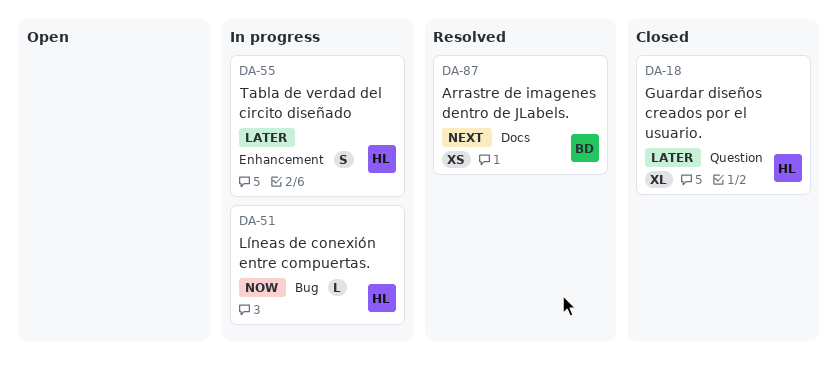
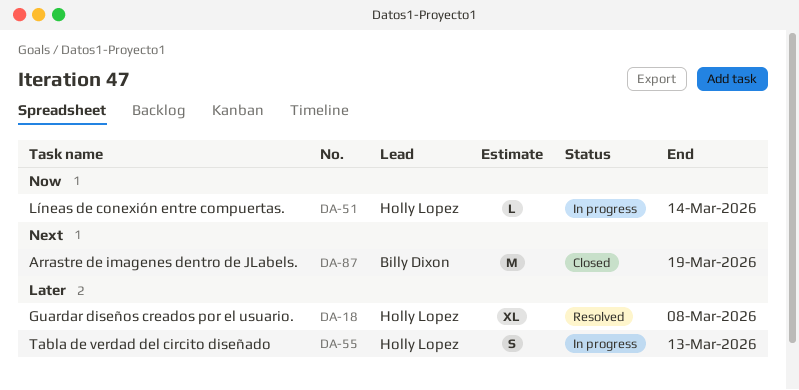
DA-18, status: Closed -> Resolved
DA-87, status: Resolved -> Closed
DA-87, estimate: XS -> M

